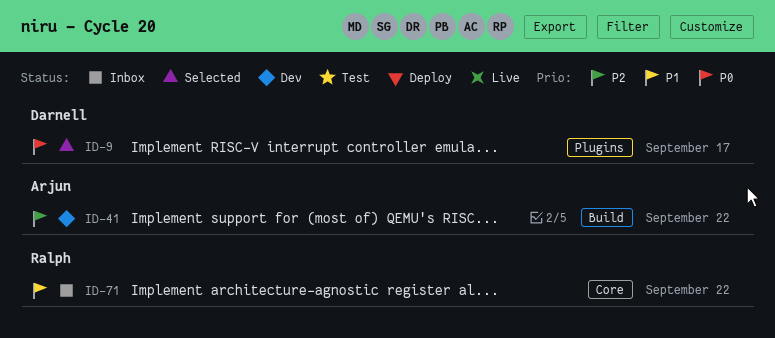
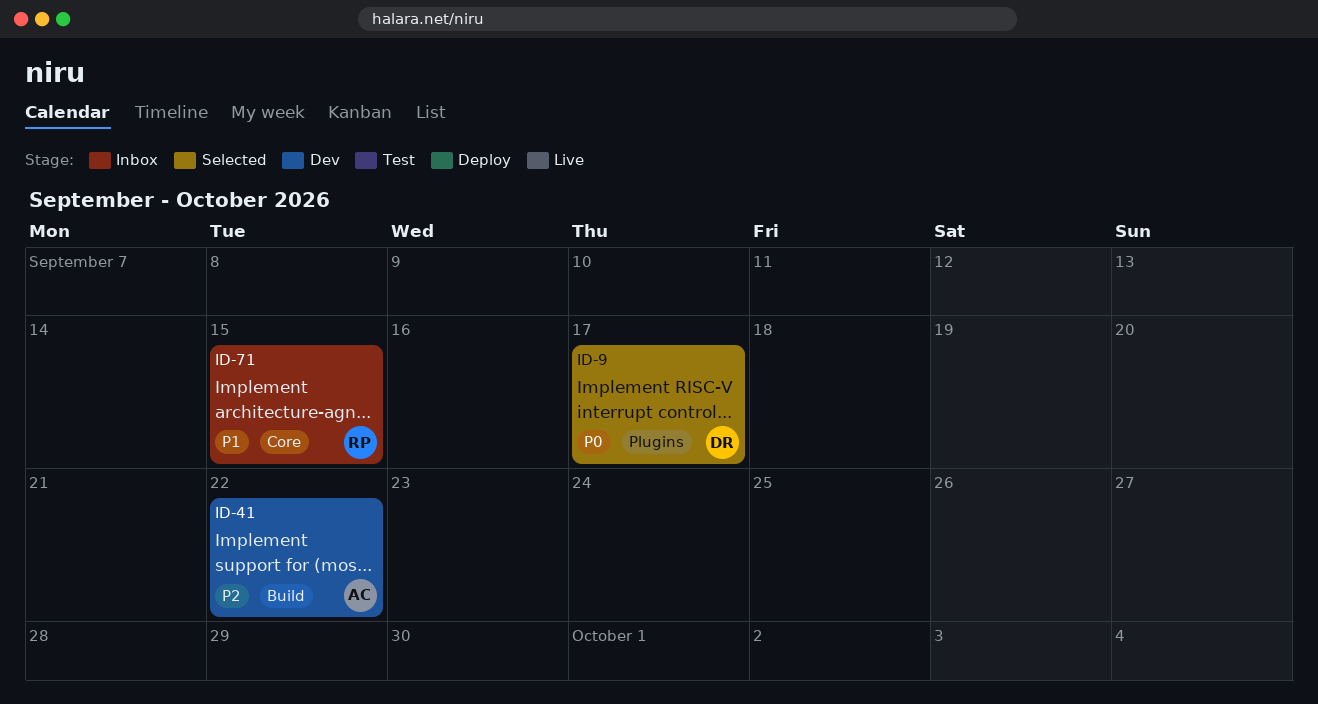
ID-71, due: Sep 22 -> Sep 15

